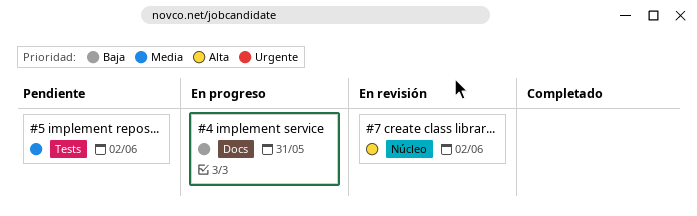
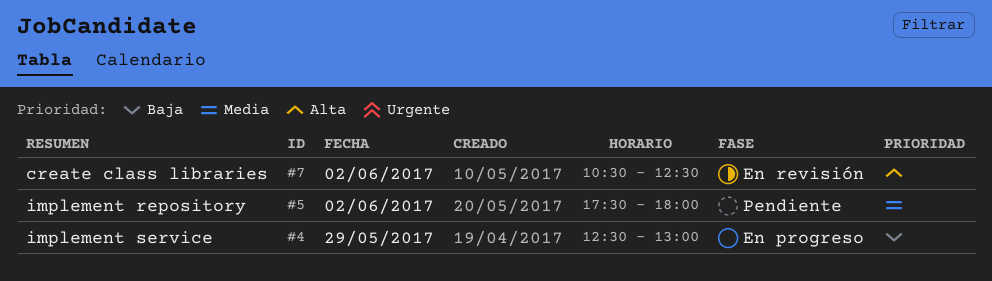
#4, day: May 31 -> May 29

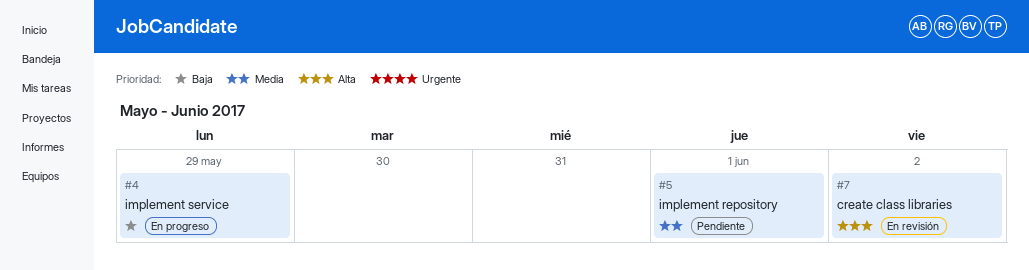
#5, day: Jun 2 -> Jun 1

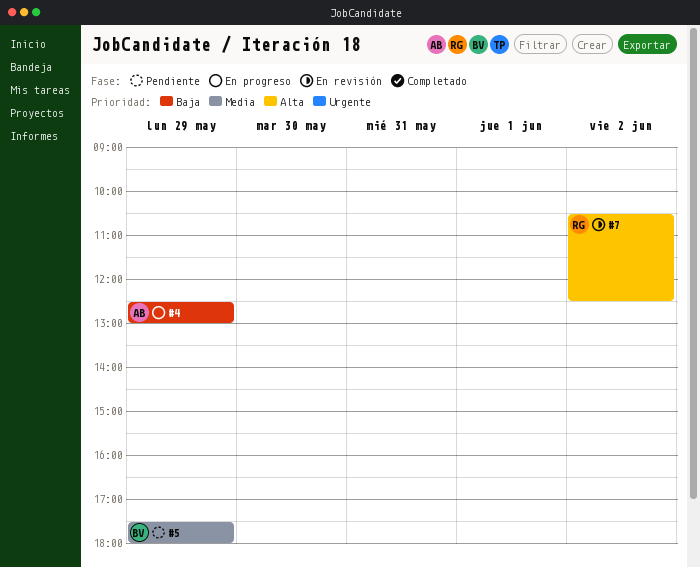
#5, day: Jun 1 -> May 29

